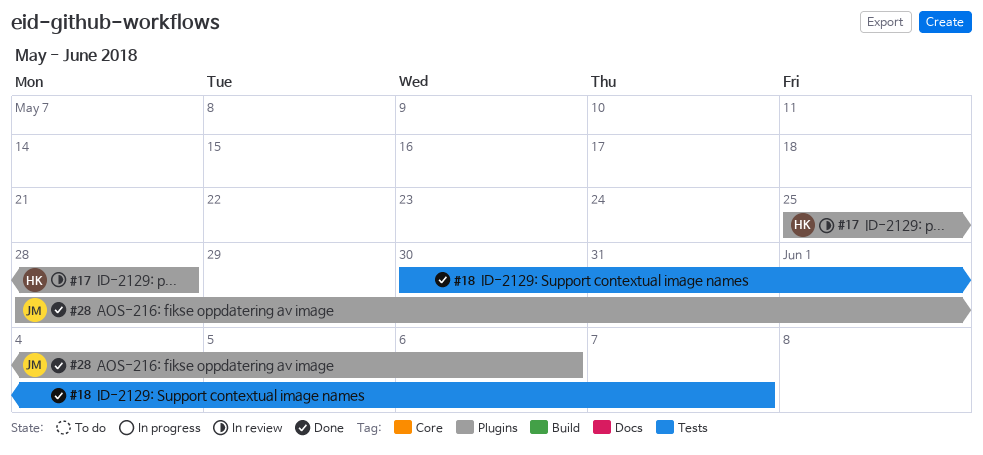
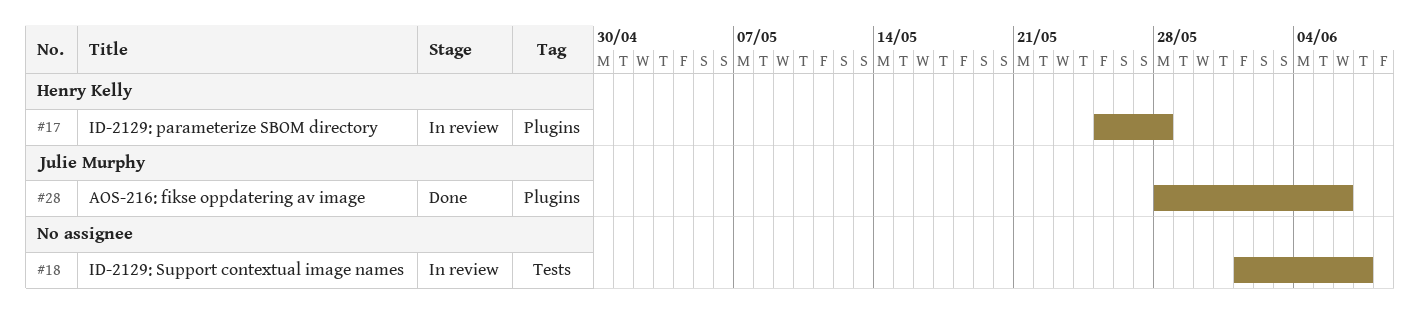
#18, status: Done -> In review
#18, start: May 30 -> Jun 1

